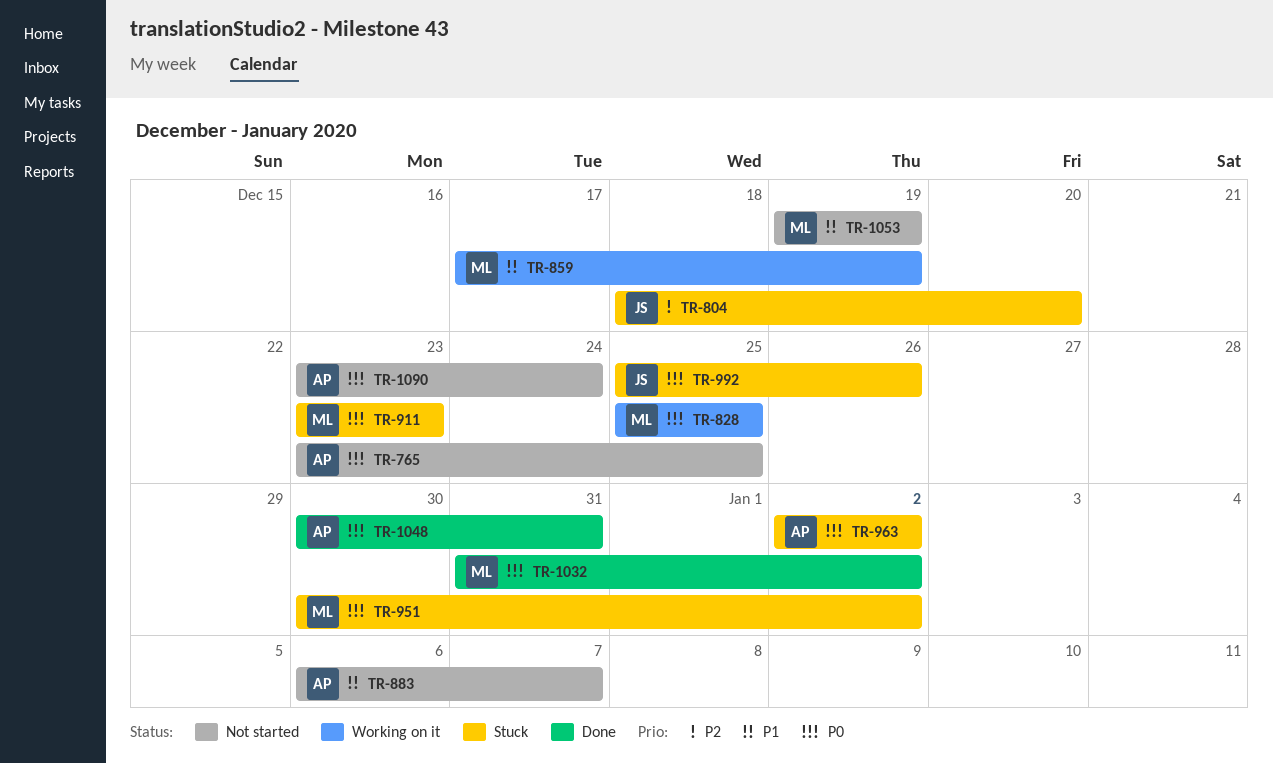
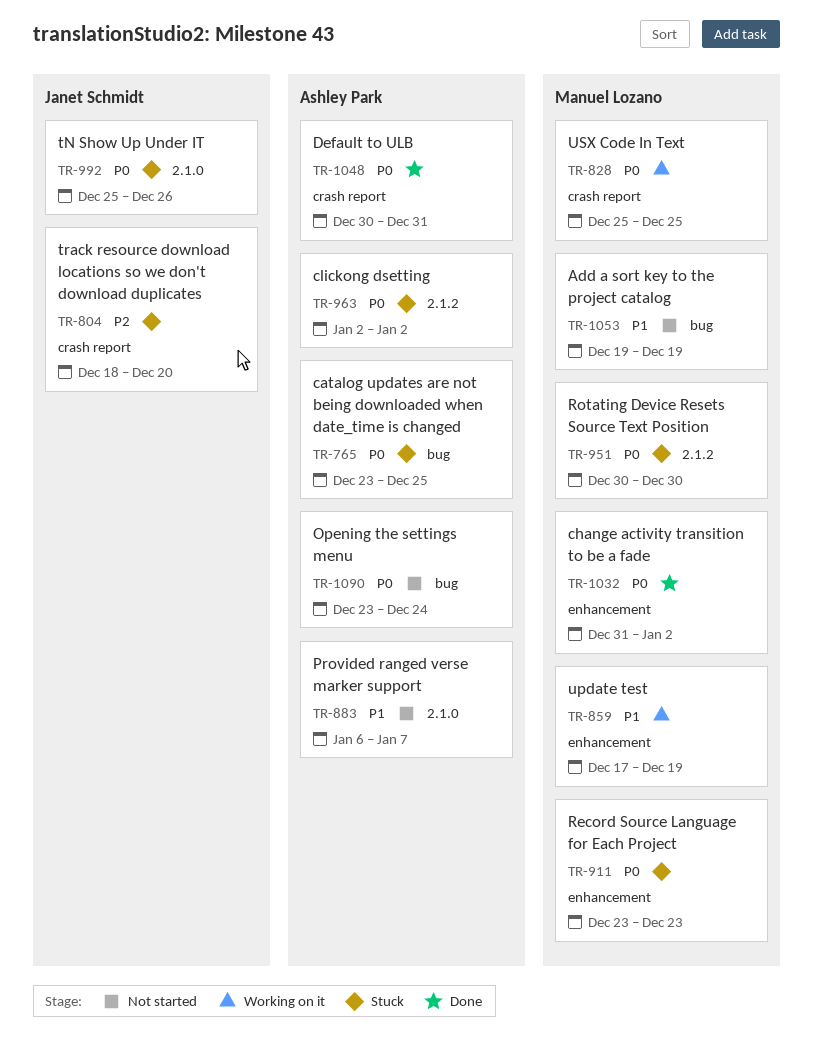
TR-765, status: Not started -> Stuck
TR-951, due: Jan 2 -> Dec 30

